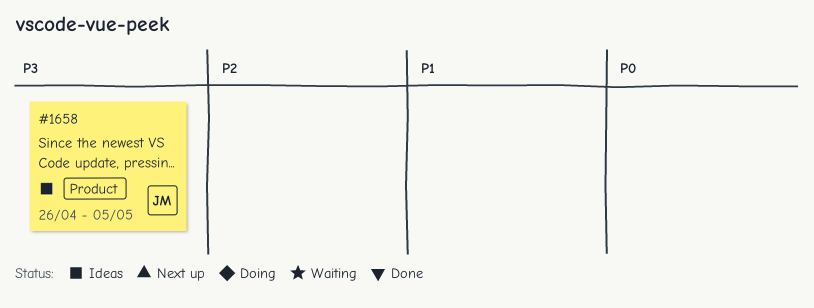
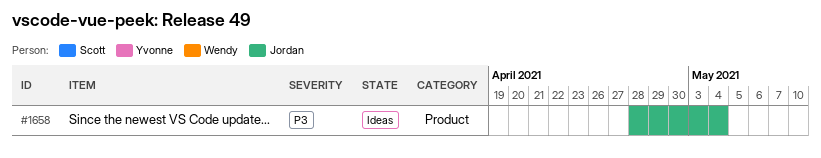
#1658, start: Apr 26 -> Apr 28
#1658, due: May 5 -> May 4

